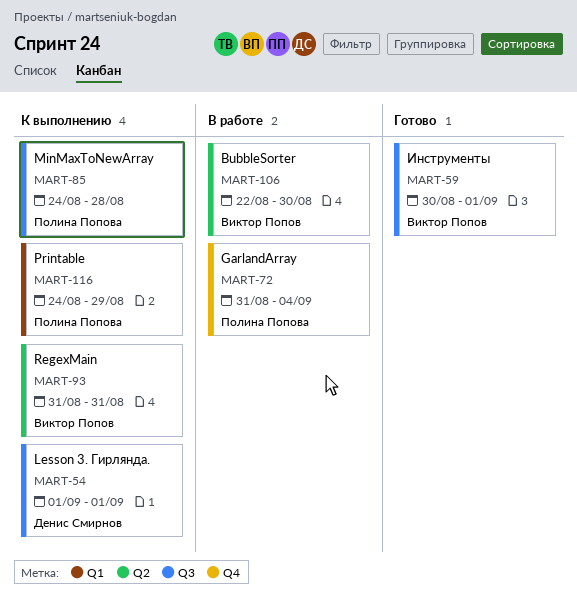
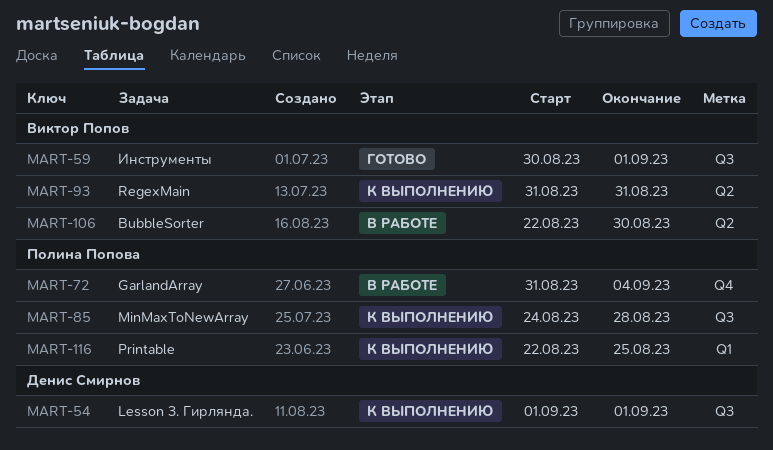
MART-116, start: Aug 24 -> Aug 22
MART-116, due: Aug 29 -> Aug 25

